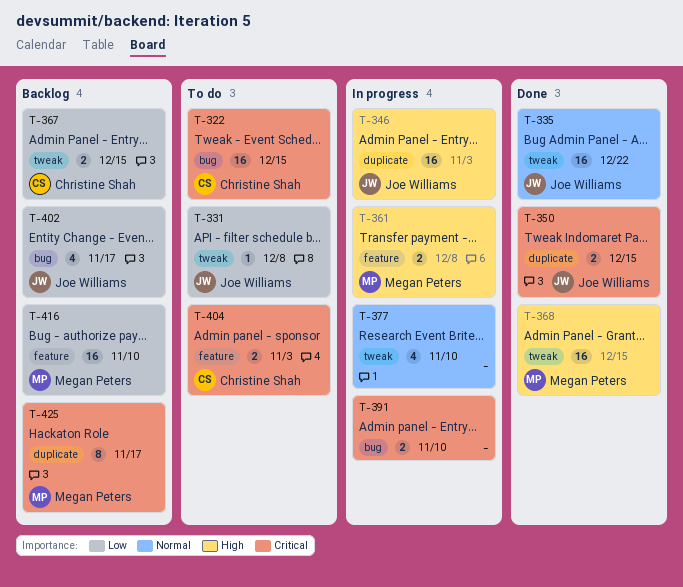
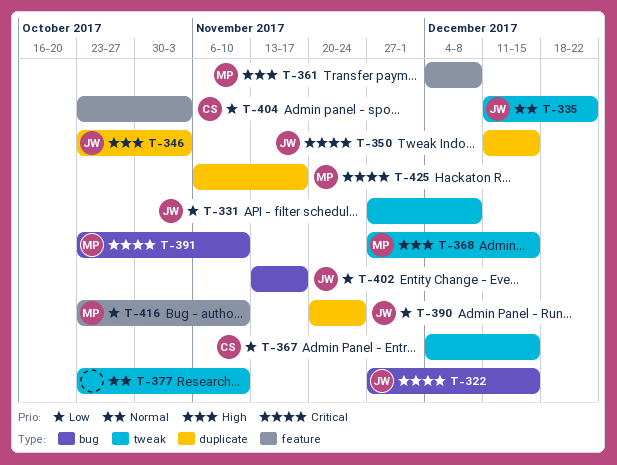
T-322, owner: Christine Shah -> Joe Williams
T-390: none -> present
T-391, owner: none -> Megan Peters
T-404, priority: Critical -> Low

